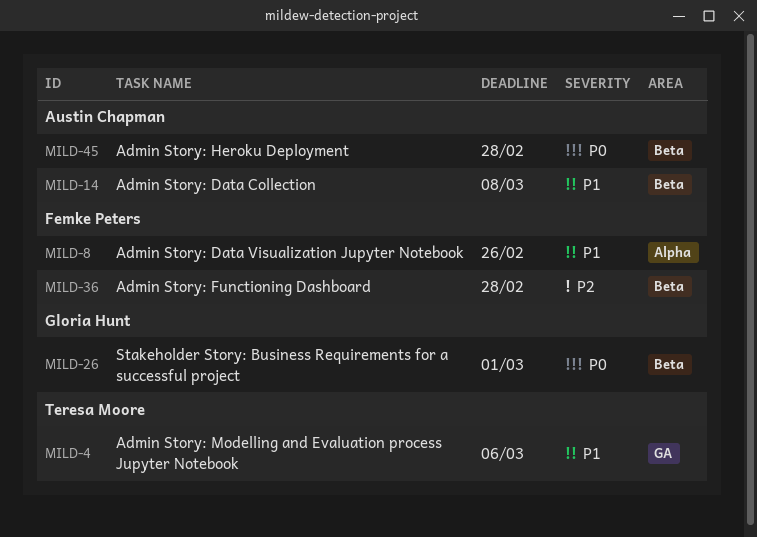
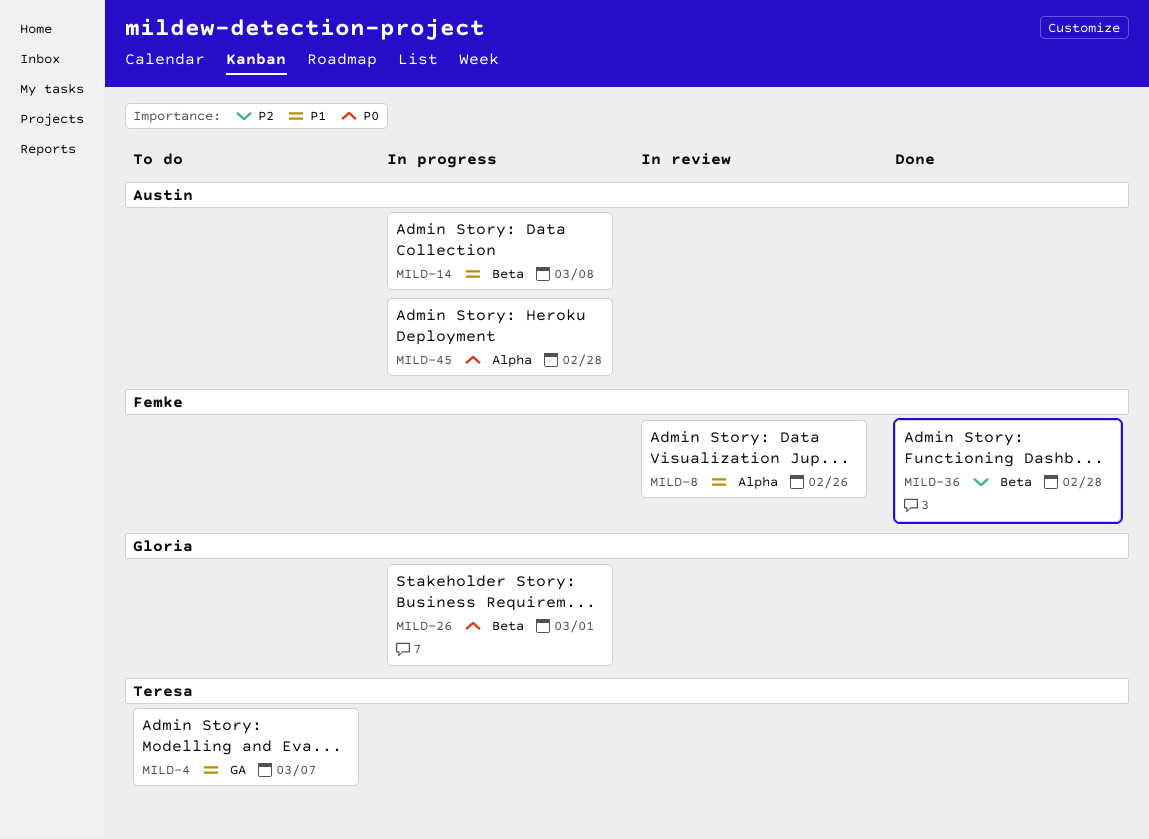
MILD-4, due: Mar 6 -> Mar 7
MILD-45, label: Beta -> Alpha

